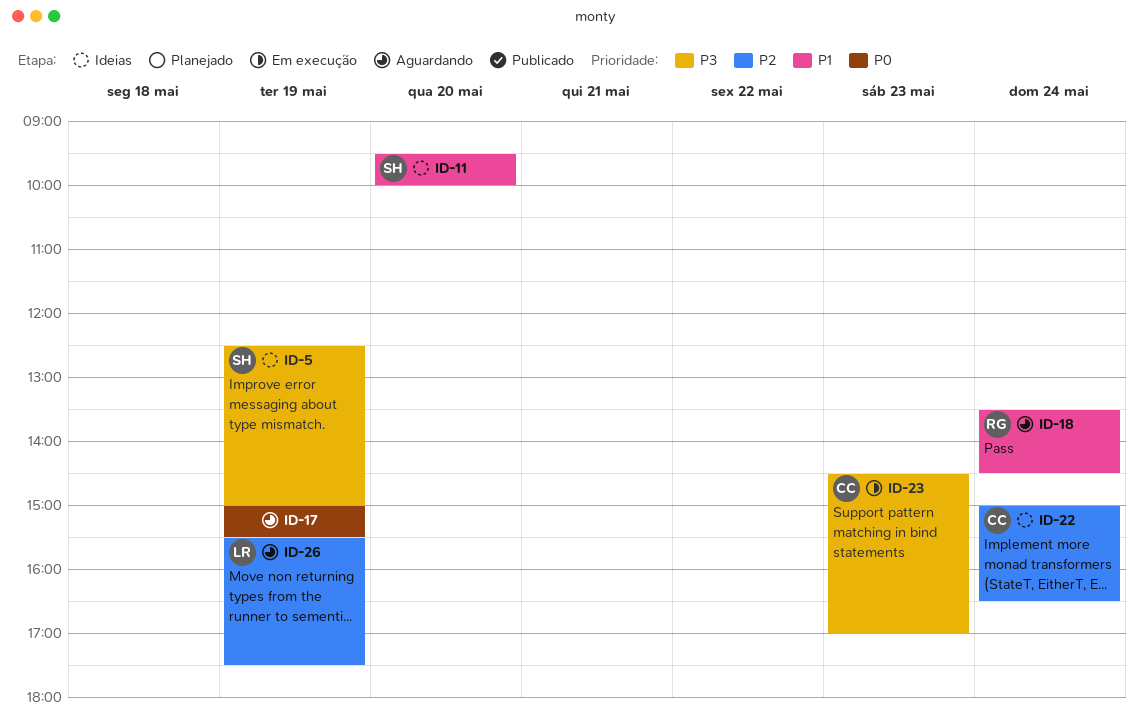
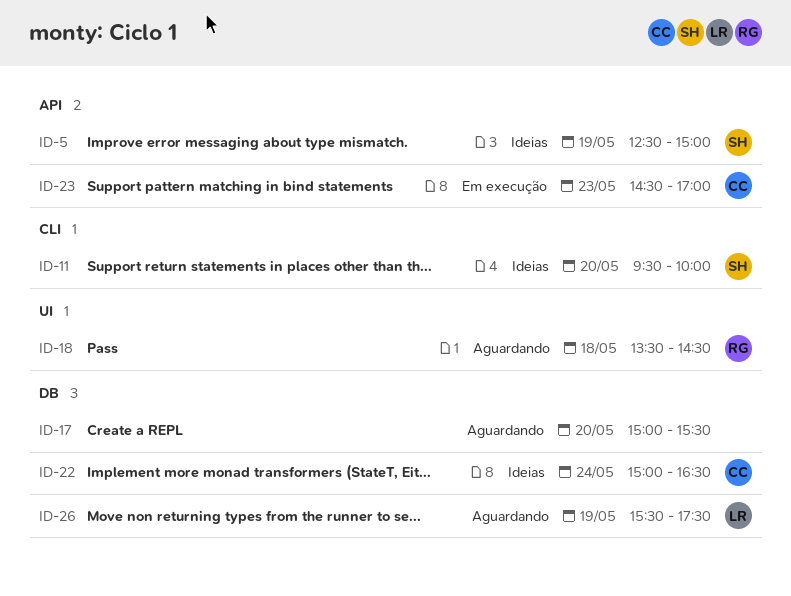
ID-17, day: May 19 -> May 20
ID-18, day: May 24 -> May 18

